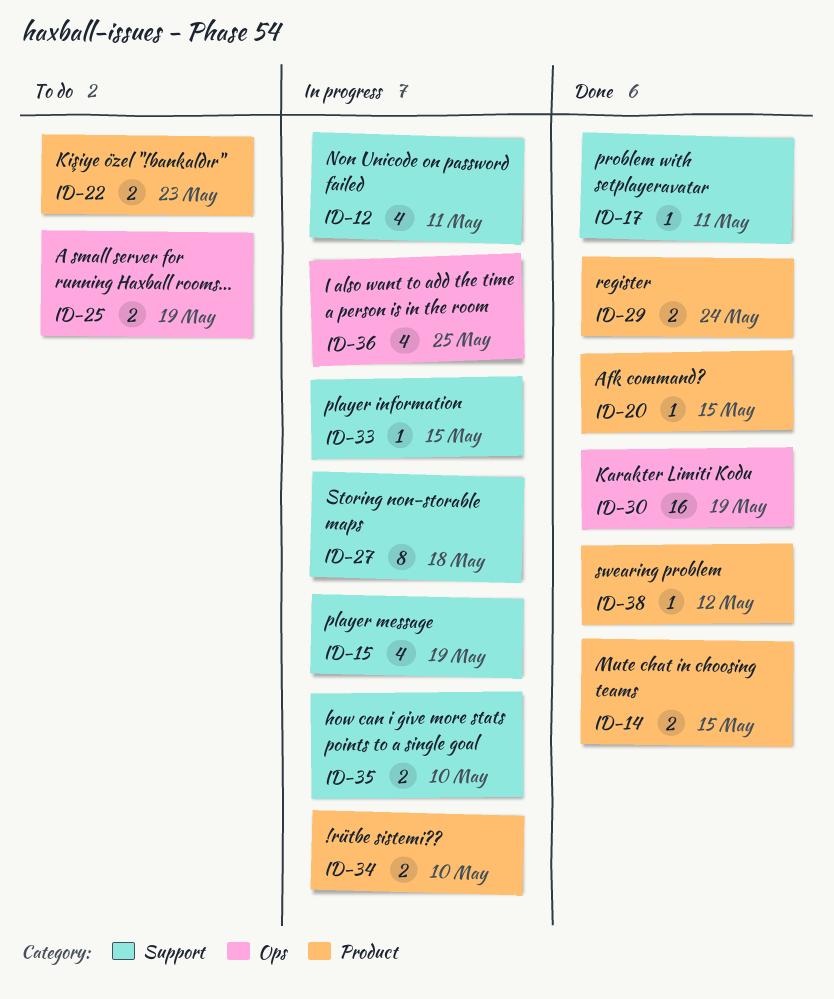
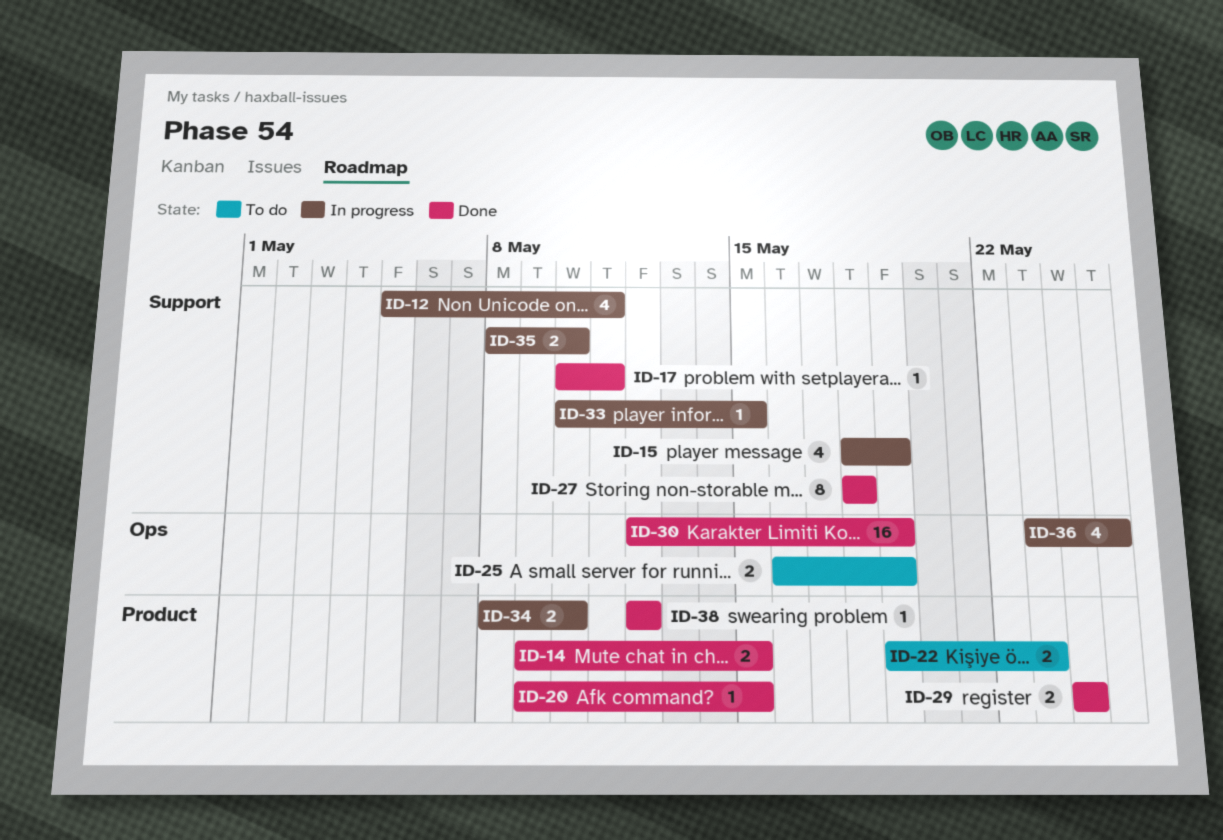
ID-27, status: In progress -> Done

